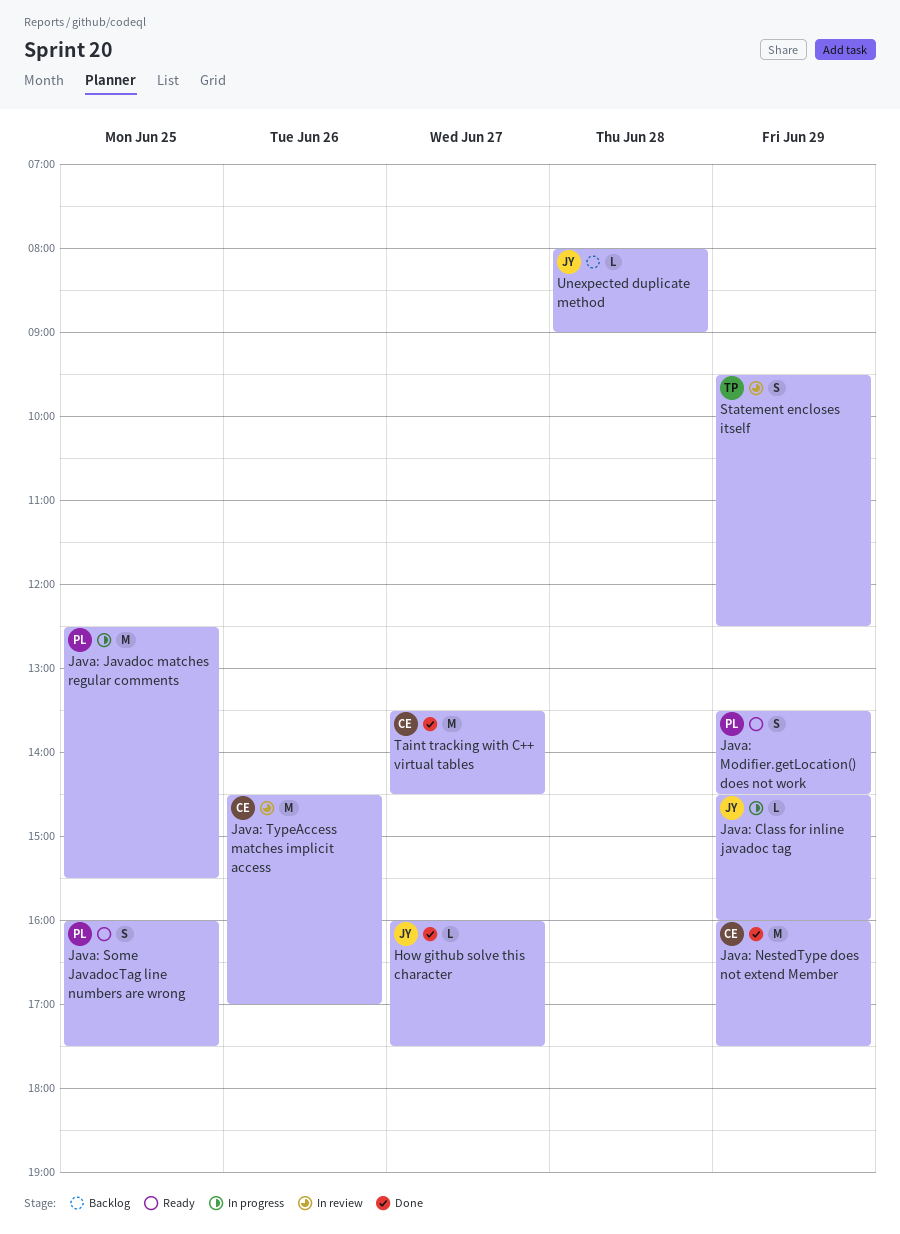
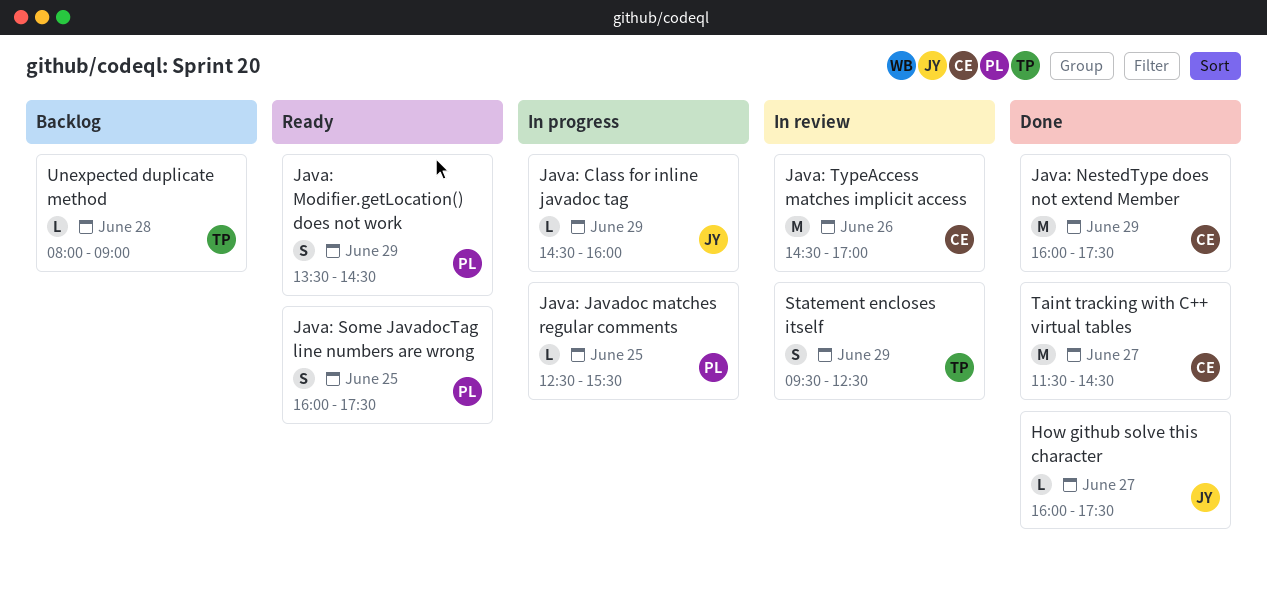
Java: Javadoc matches regular comments, estimate: M -> L
Taint tracking with C++ virtual tables, begins: 13:30 -> 11:30
Unexpected duplicate method, owner: JY -> TP

